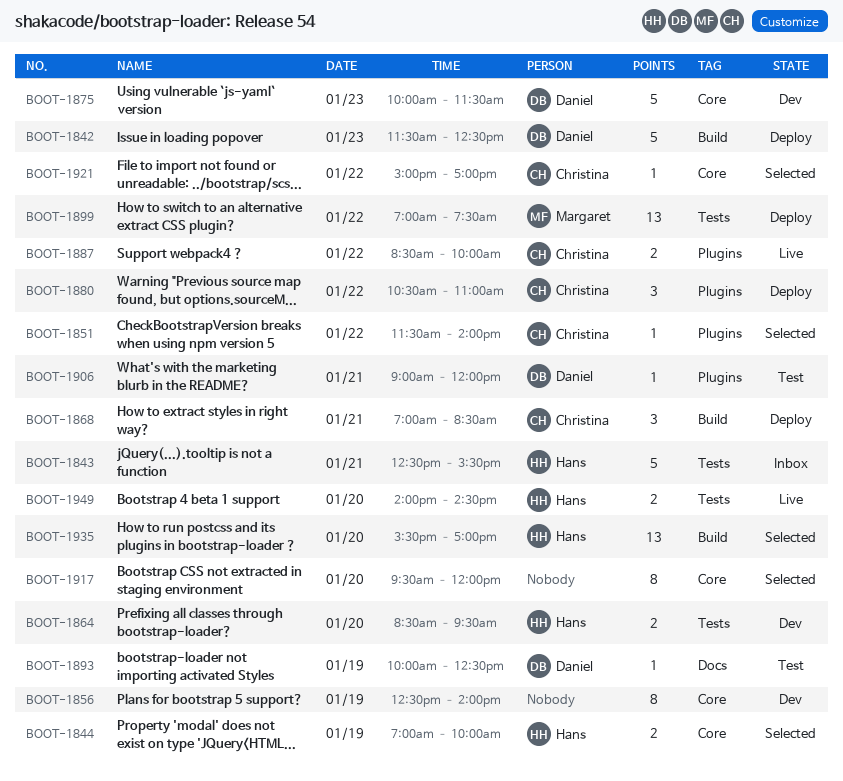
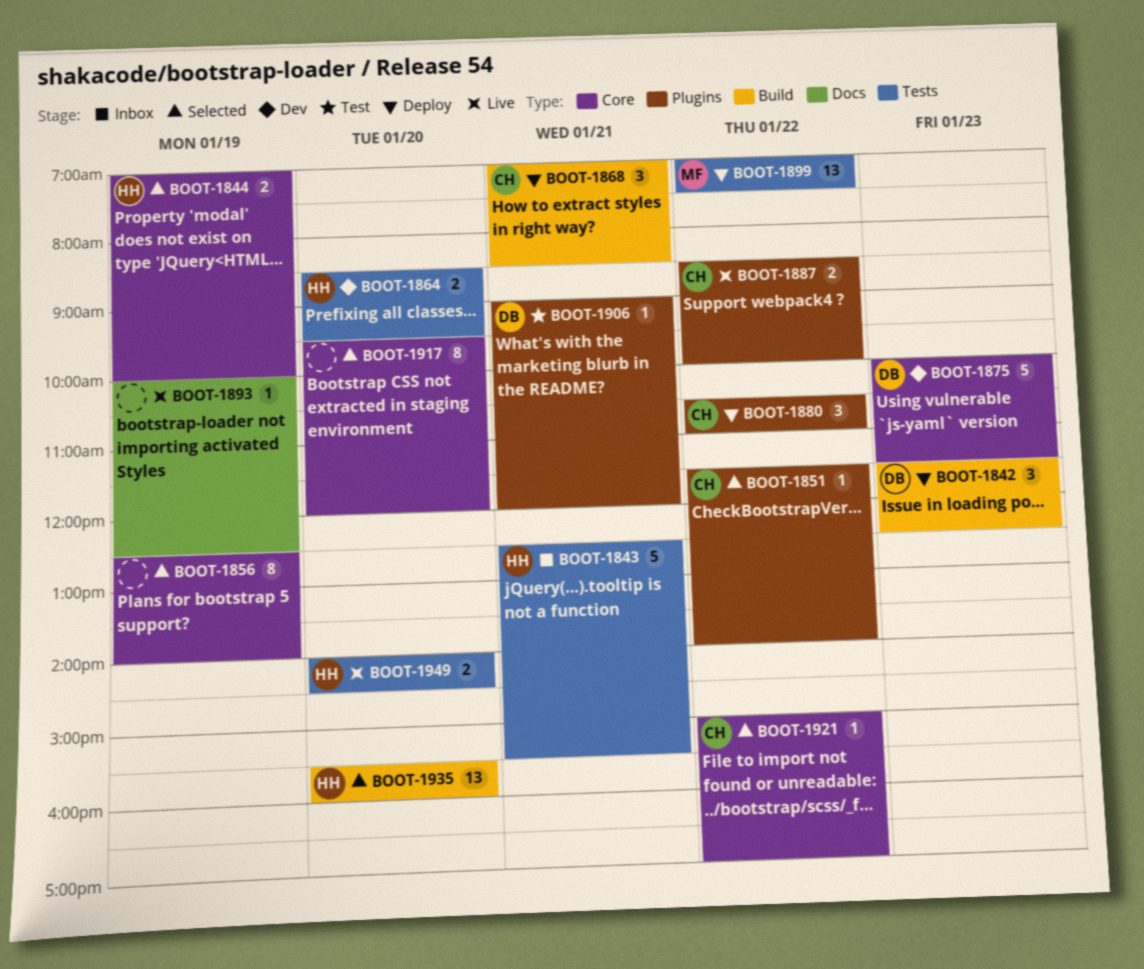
BOOT-1842, estimate: 5 -> 3
BOOT-1856, status: Dev -> Selected
BOOT-1893, status: Test -> Live
BOOT-1893, owner: Daniel -> none
BOOT-1935, ends: 17:00 -> 16:00

